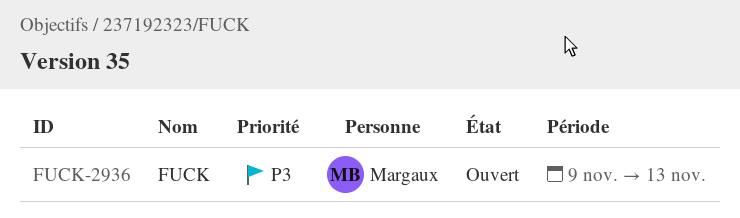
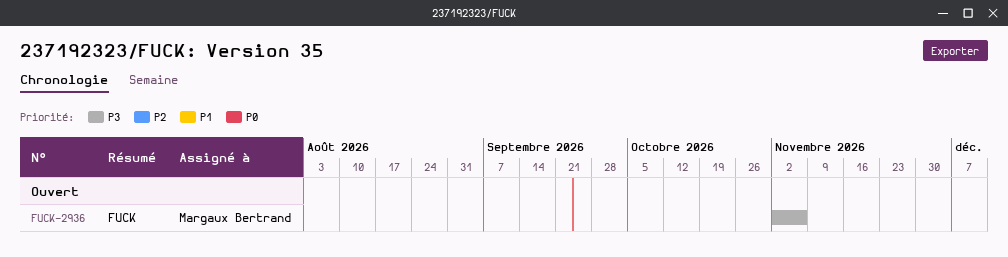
FUCK-2936, start: Nov 9 -> Nov 2
FUCK-2936, due: Nov 13 -> Nov 6

